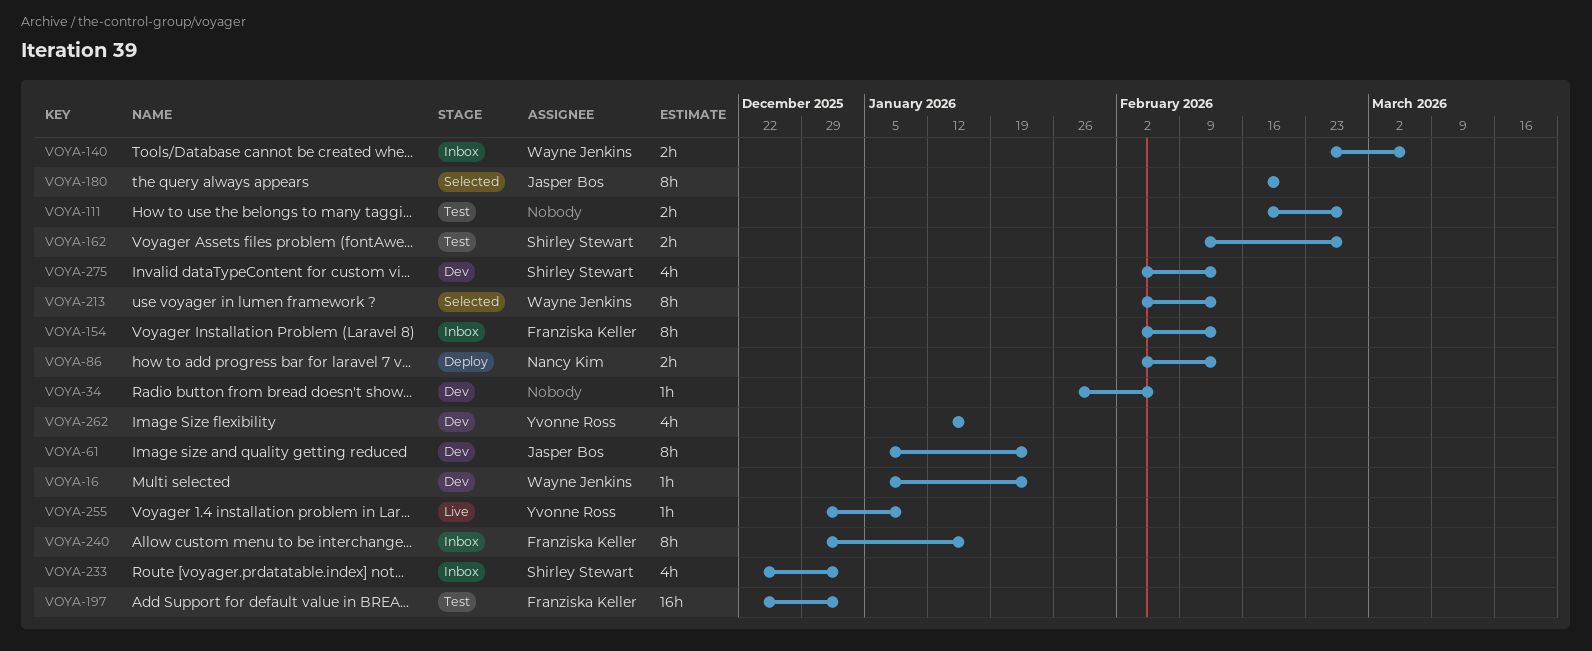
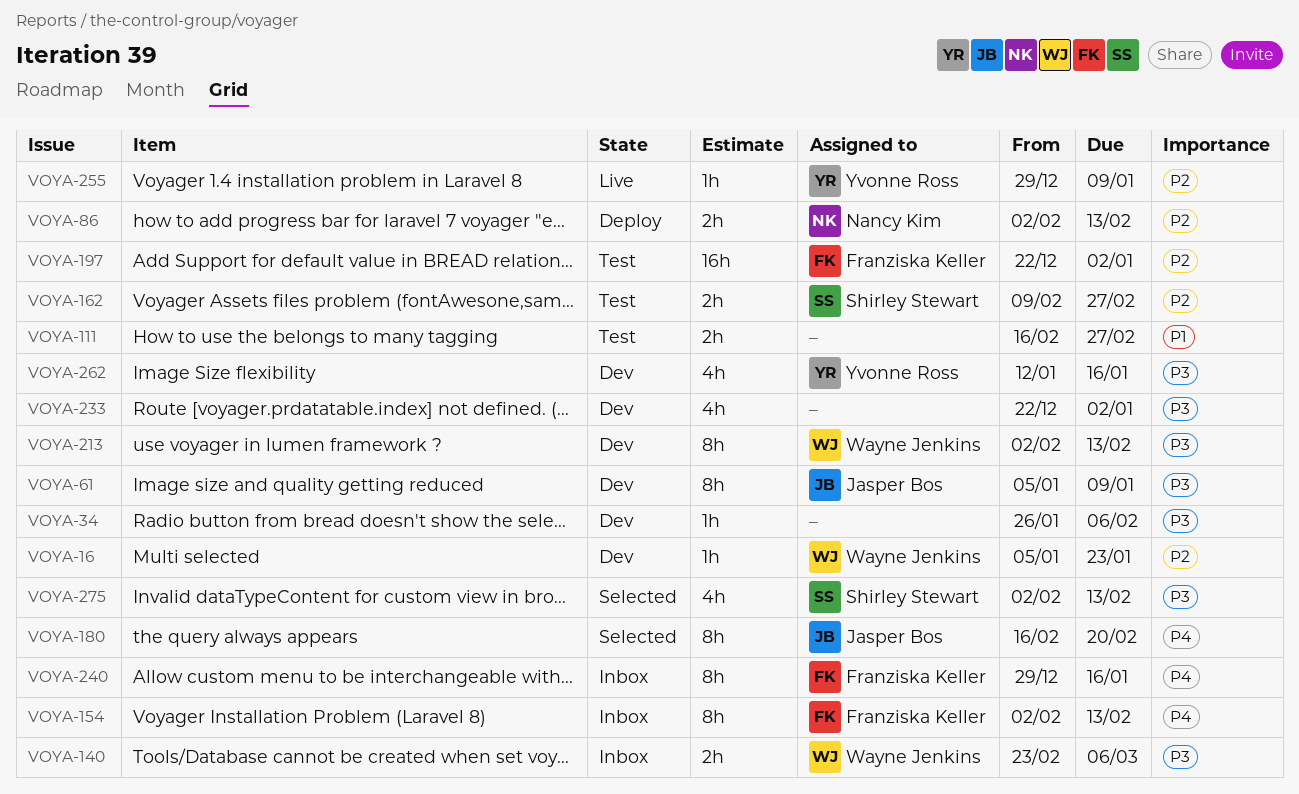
VOYA-61, due: Jan 23 -> Jan 9
VOYA-213, status: Selected -> Dev
VOYA-233, status: Inbox -> Dev
VOYA-233, owner: Shirley Stewart -> none
VOYA-275, status: Dev -> Selected

